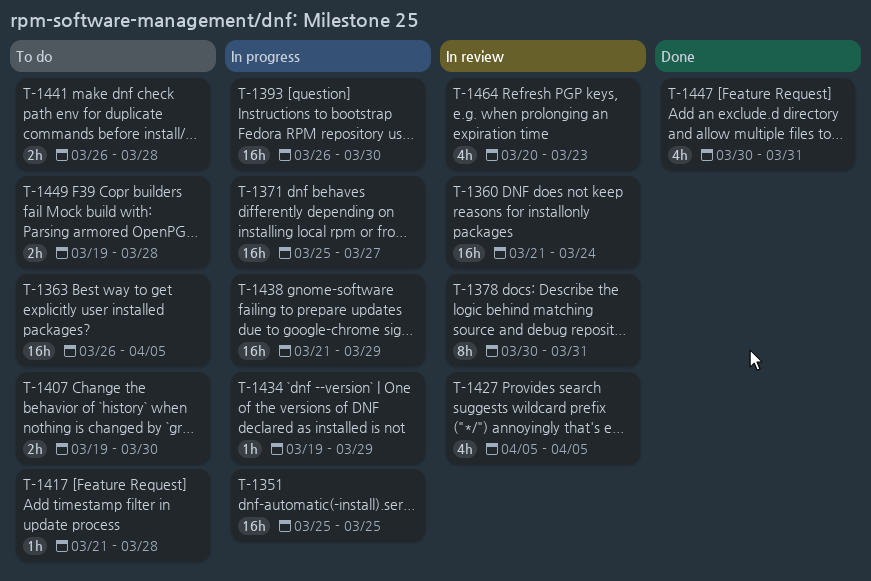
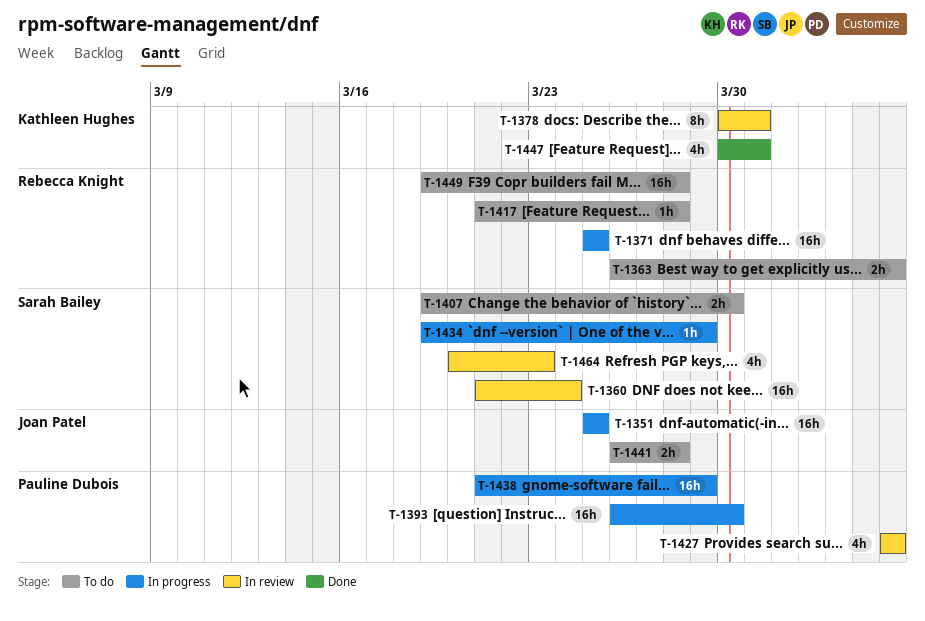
T-1363, estimate: 16h -> 2h
T-1371, due: Mar 27 -> Mar 25
T-1449, estimate: 2h -> 16h

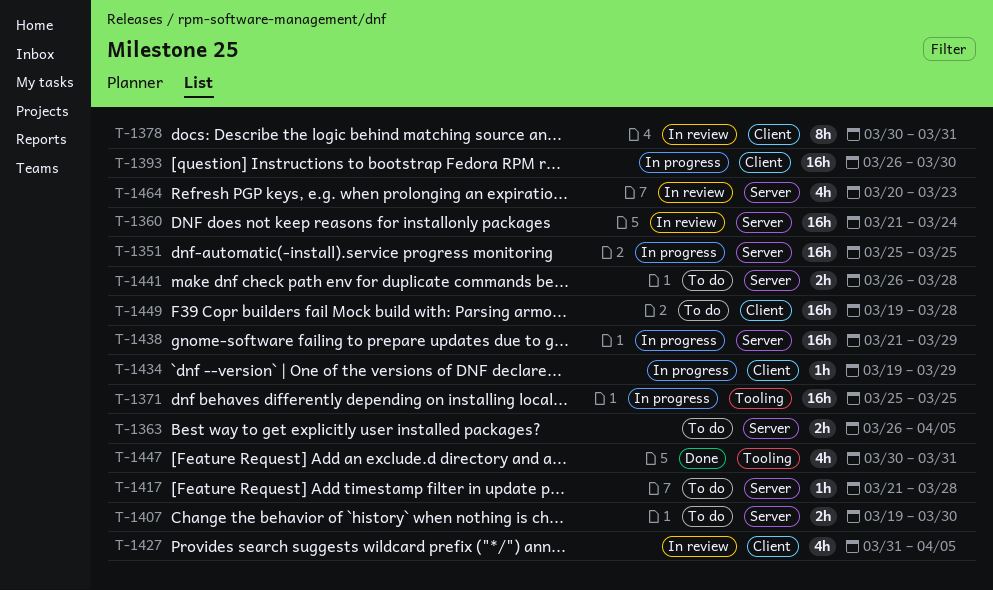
T-1427, start: Apr 5 -> Mar 31

